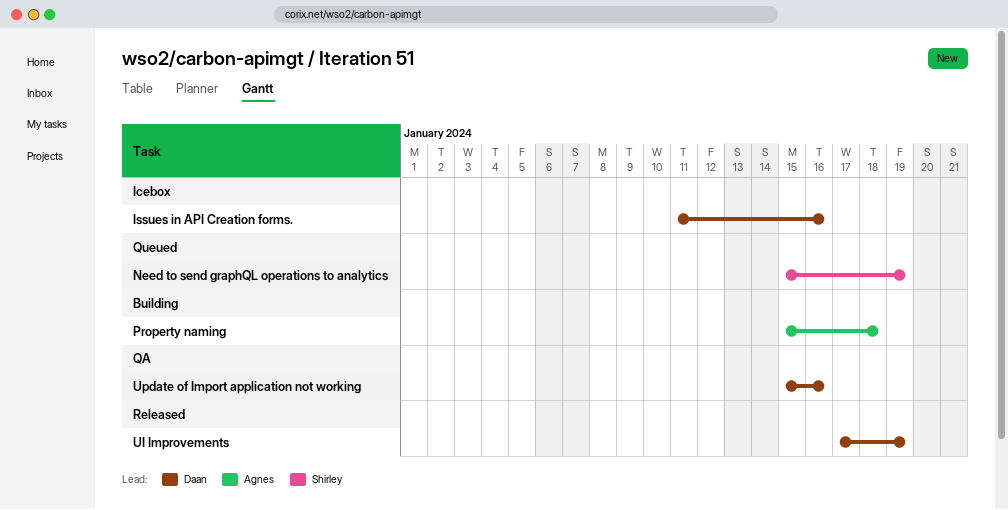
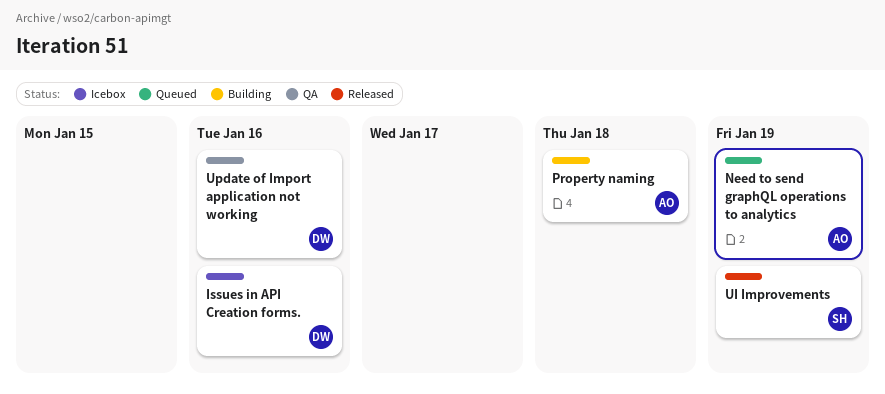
Need to send graphQL operations to analytics, owner: Shirley -> Agnes
UI Improvements, owner: Daan -> Shirley

